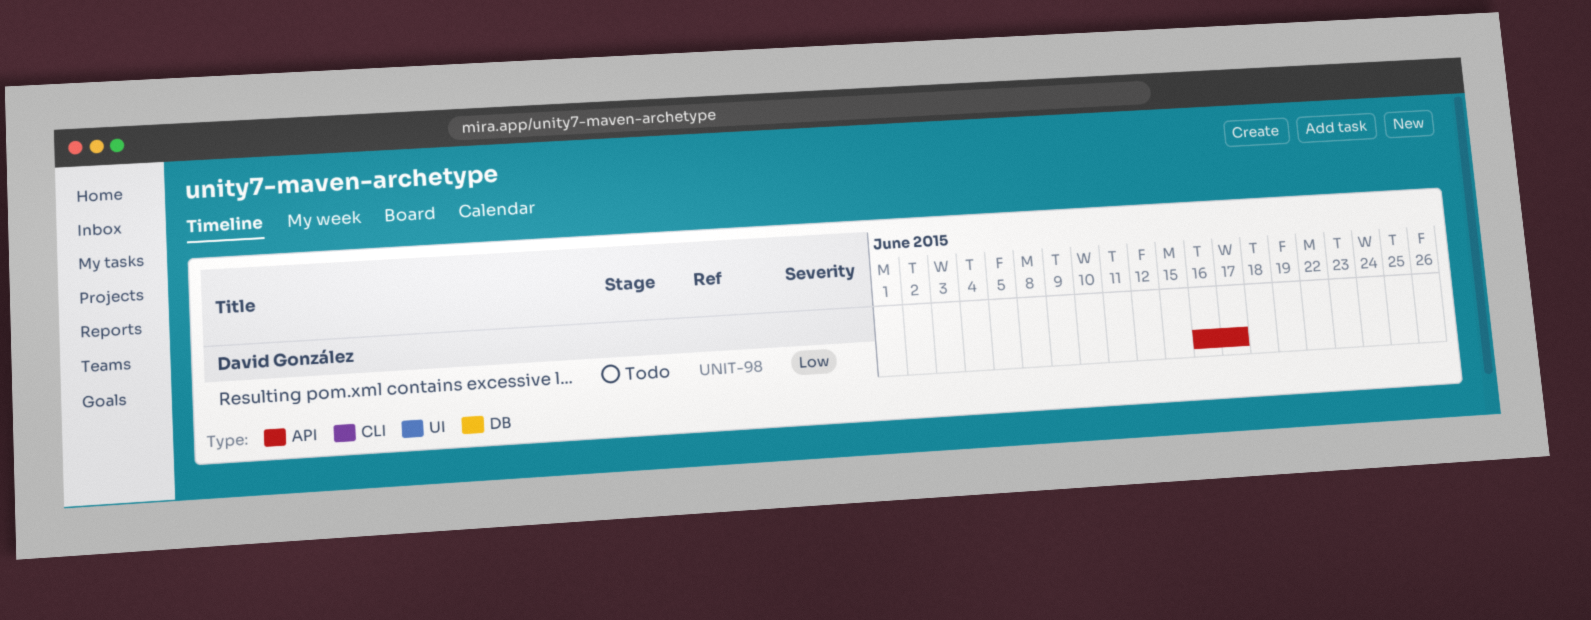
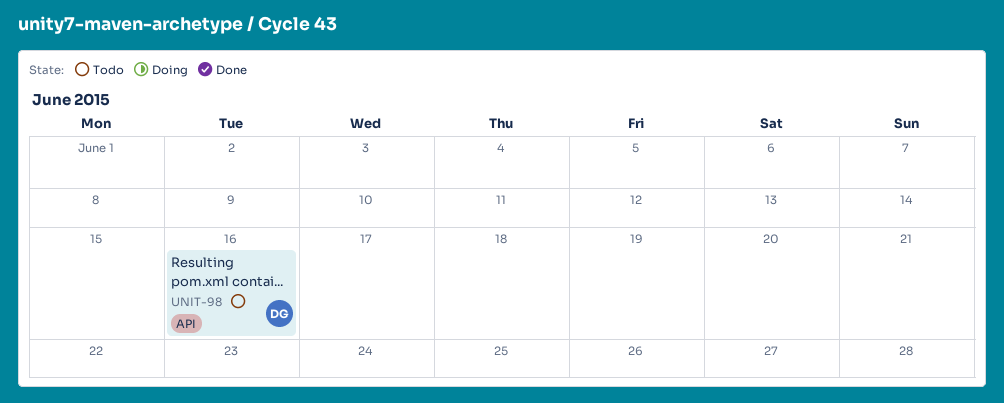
UNIT-98, due: Jun 17 -> Jun 16

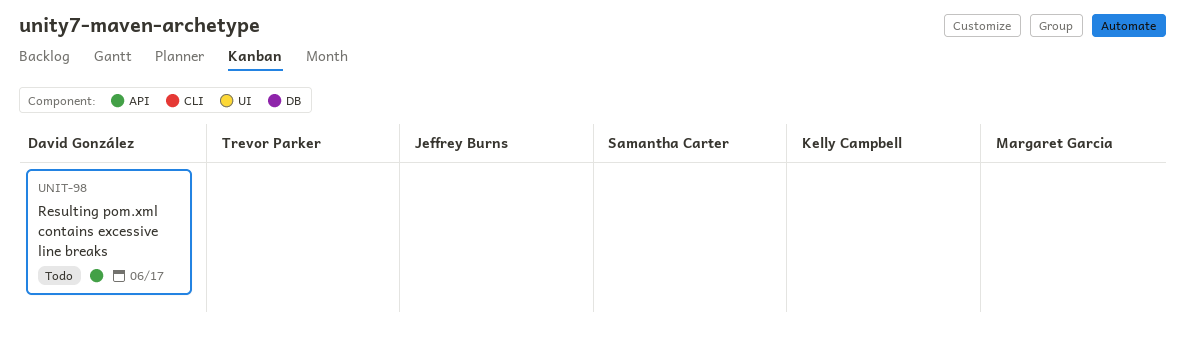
UNIT-98, due: Jun 16 -> Jun 17

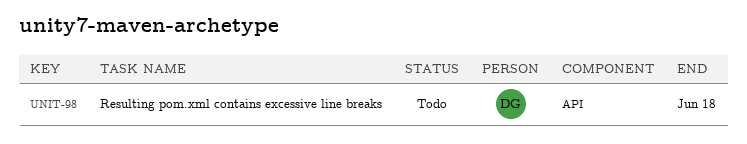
UNIT-98, due: Jun 17 -> Jun 18

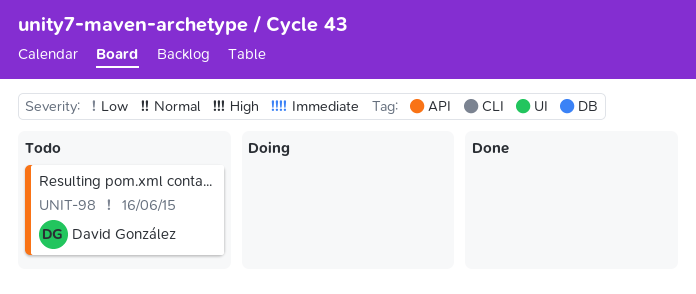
UNIT-98, due: Jun 18 -> Jun 16

